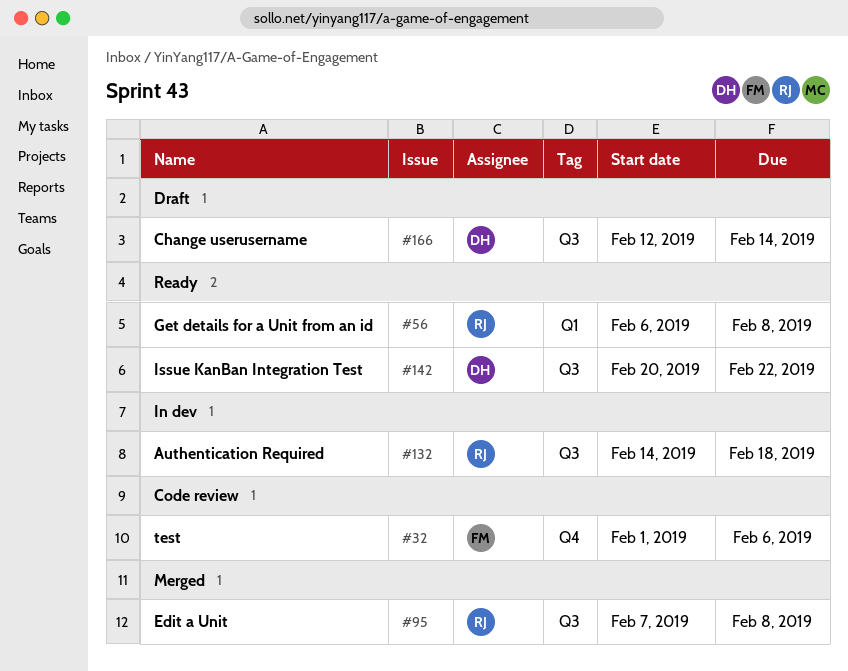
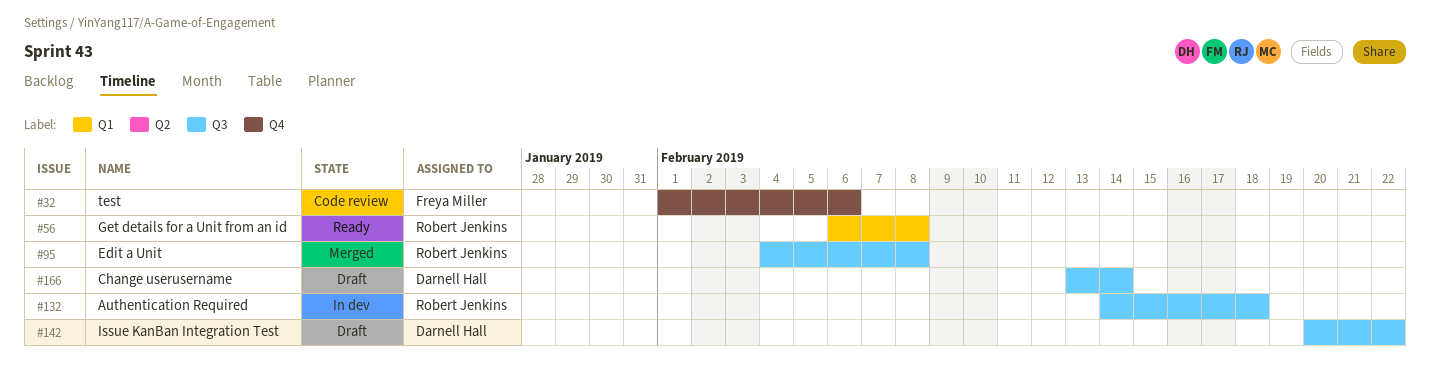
#95, start: Feb 7 -> Feb 4
#142, status: Ready -> Draft
#166, start: Feb 12 -> Feb 13

